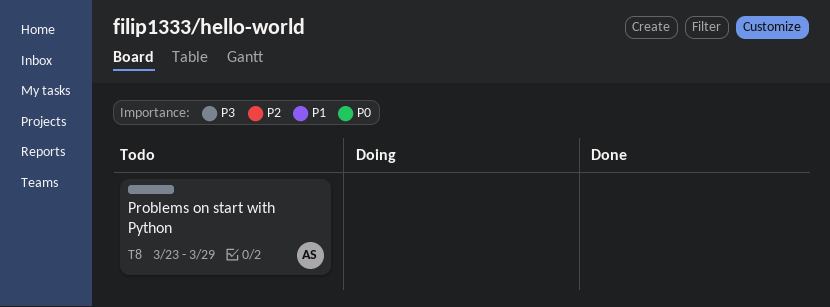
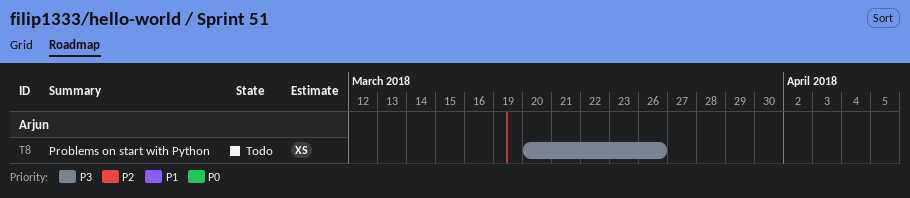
T8, start: Mar 23 -> Mar 20
T8, due: Mar 29 -> Mar 26

